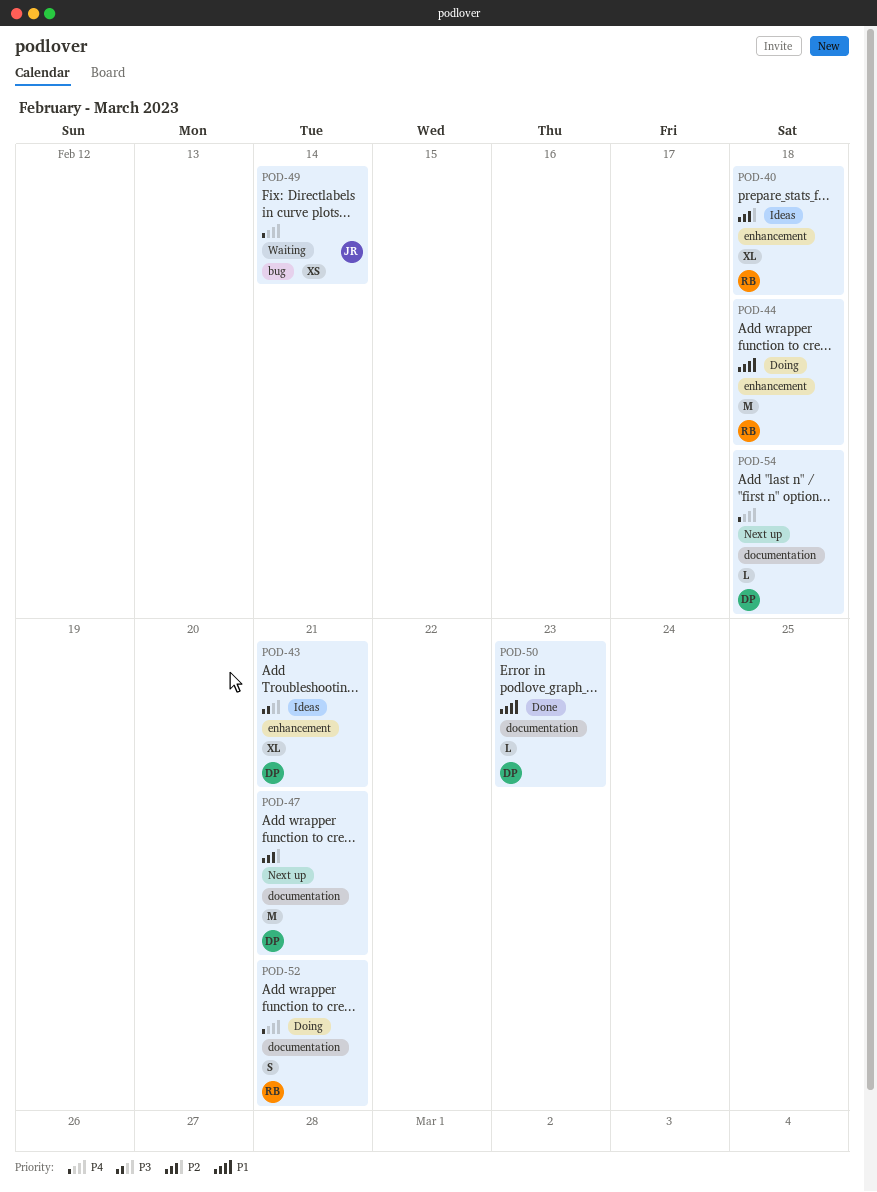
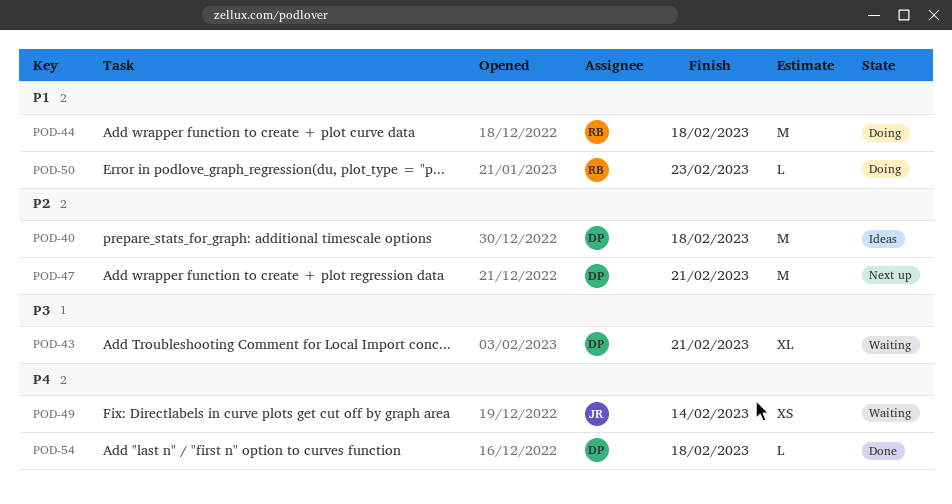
POD-40, owner: RB -> DP
POD-40, estimate: XL -> M
POD-43, status: Ideas -> Waiting
POD-50, status: Done -> Doing
POD-50, owner: DP -> RB
POD-52: present -> none
POD-54, status: Next up -> Done

